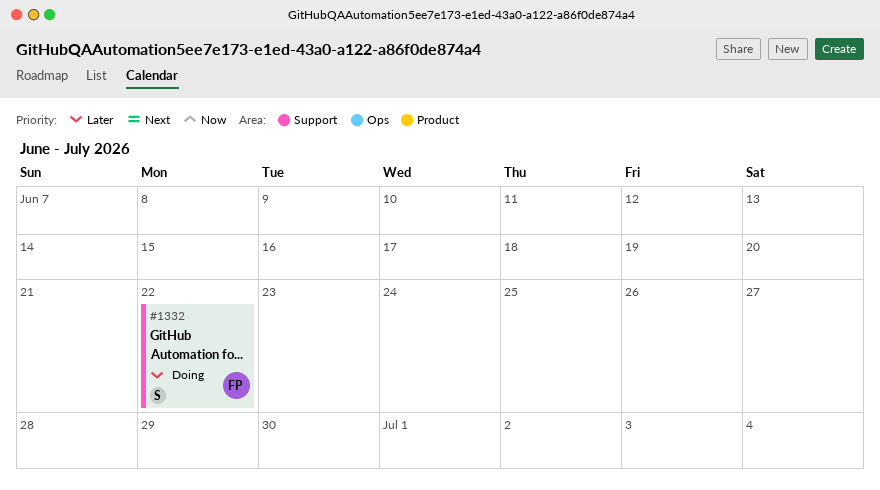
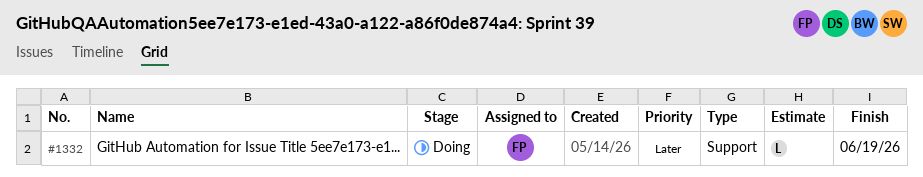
#1332, estimate: S -> L
#1332, due: Jun 22 -> Jun 19

